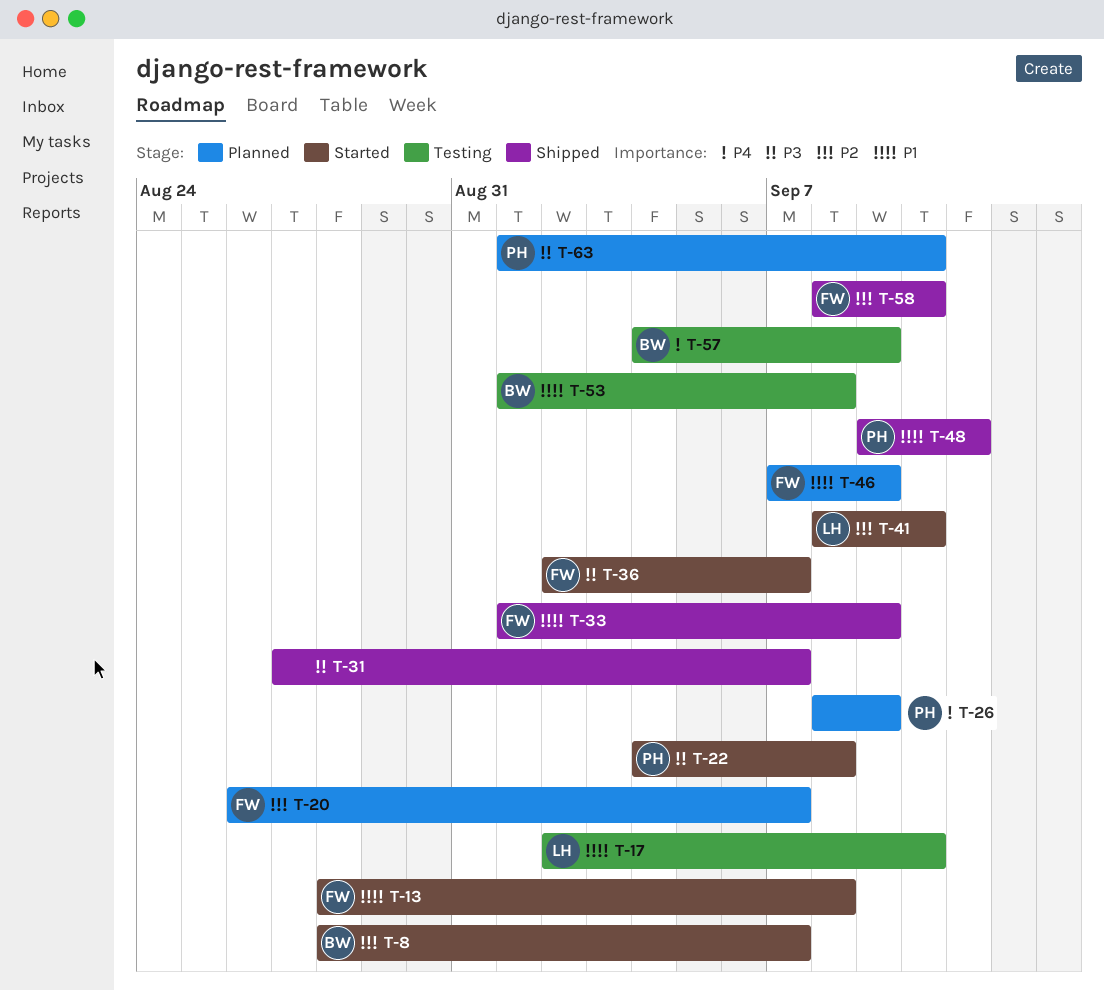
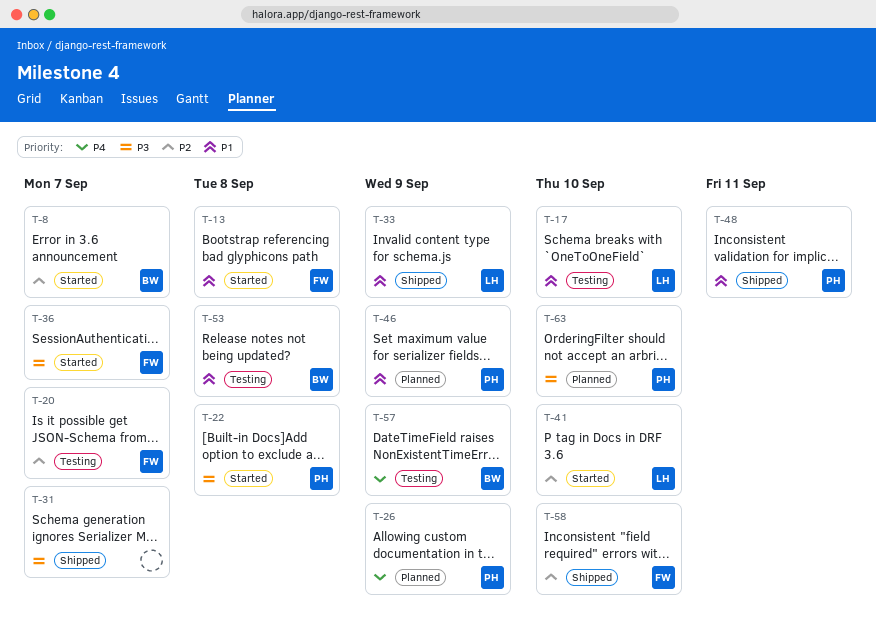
T-20, status: Planned -> Testing
T-33, owner: FW -> LH
T-46, owner: FW -> PH

